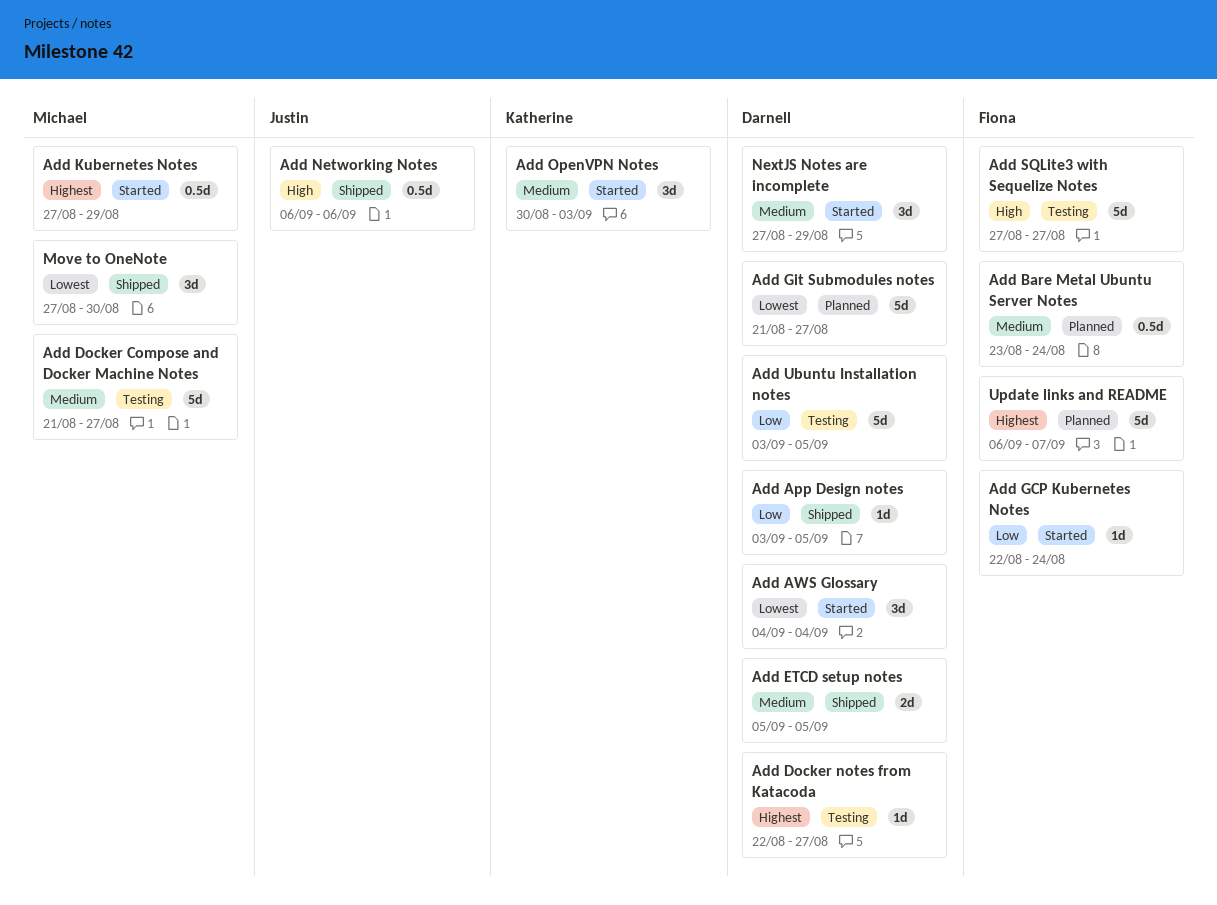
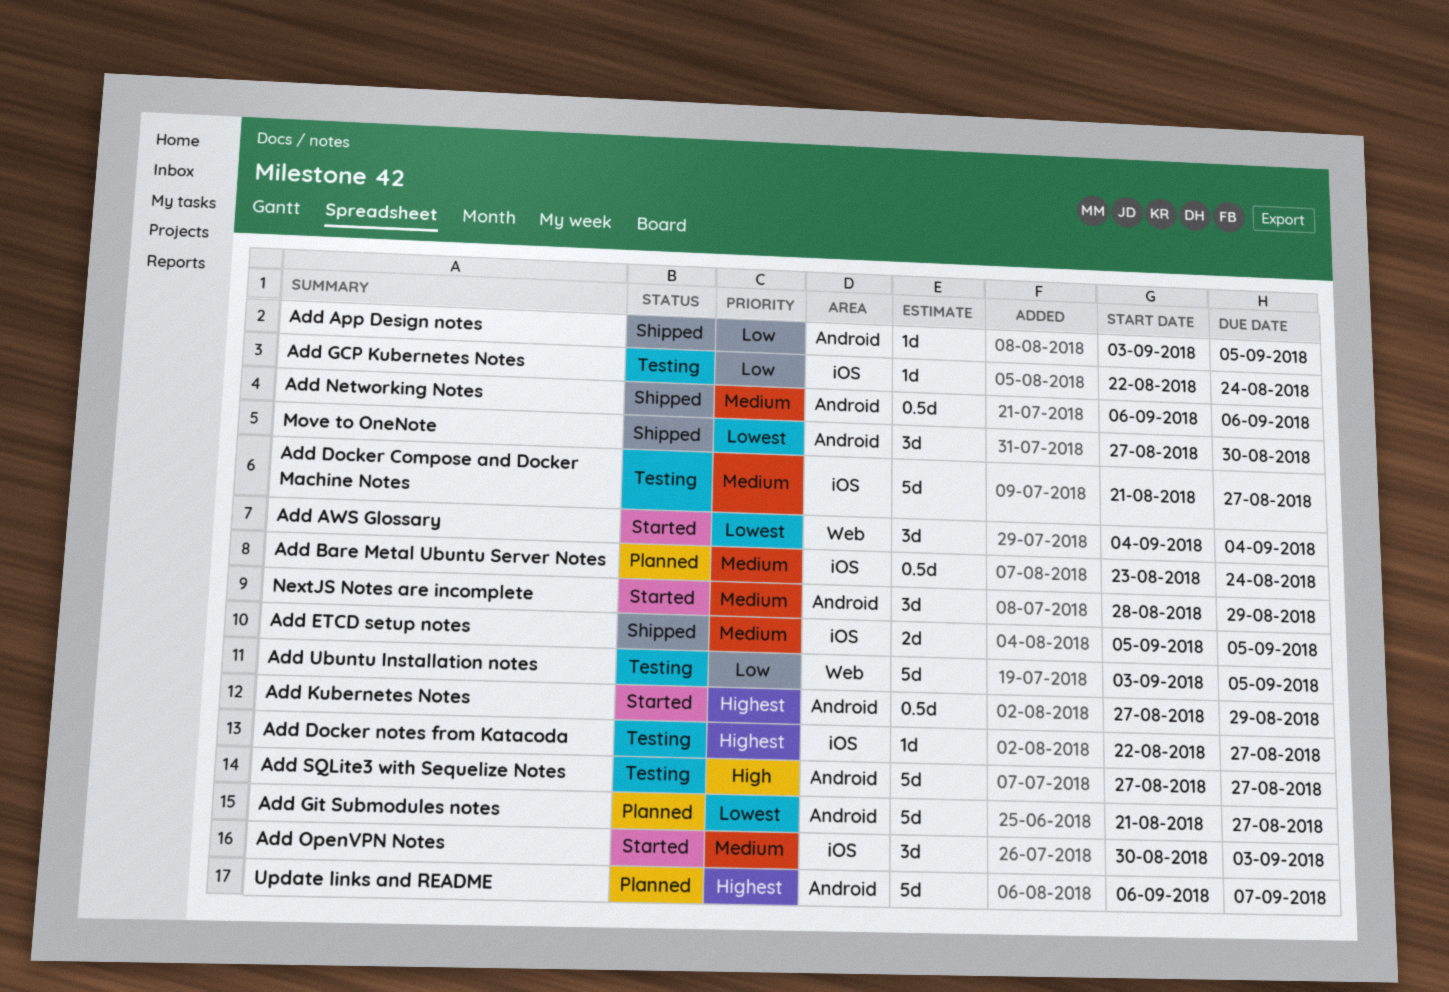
Add GCP Kubernetes Notes, status: Started -> Testing
Add Networking Notes, priority: High -> Medium
NextJS Notes are incomplete, start: Aug 27 -> Aug 28

